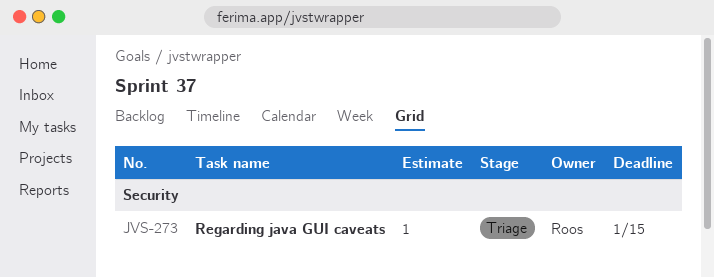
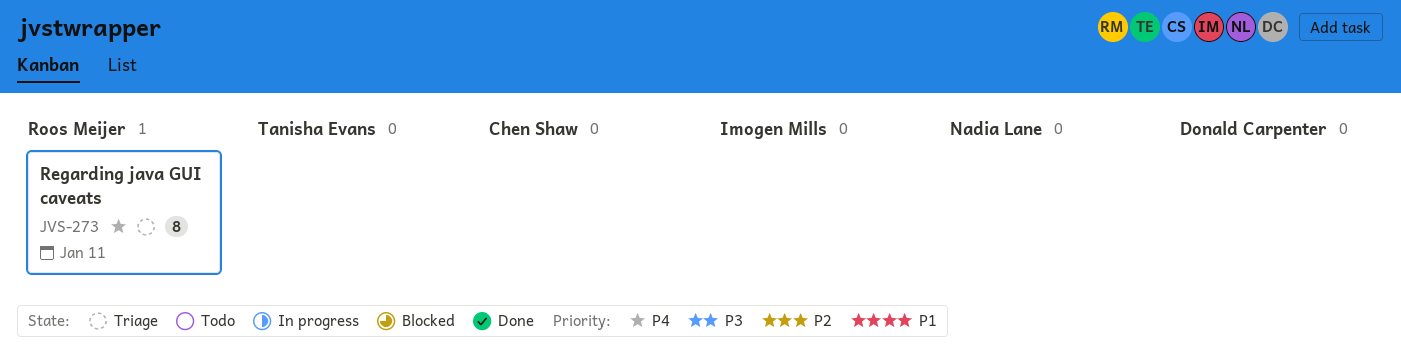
JVS-273, estimate: 1 -> 8
JVS-273, due: Jan 15 -> Jan 11

